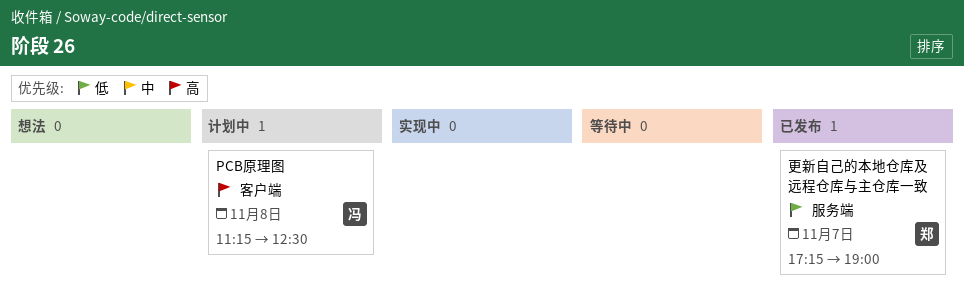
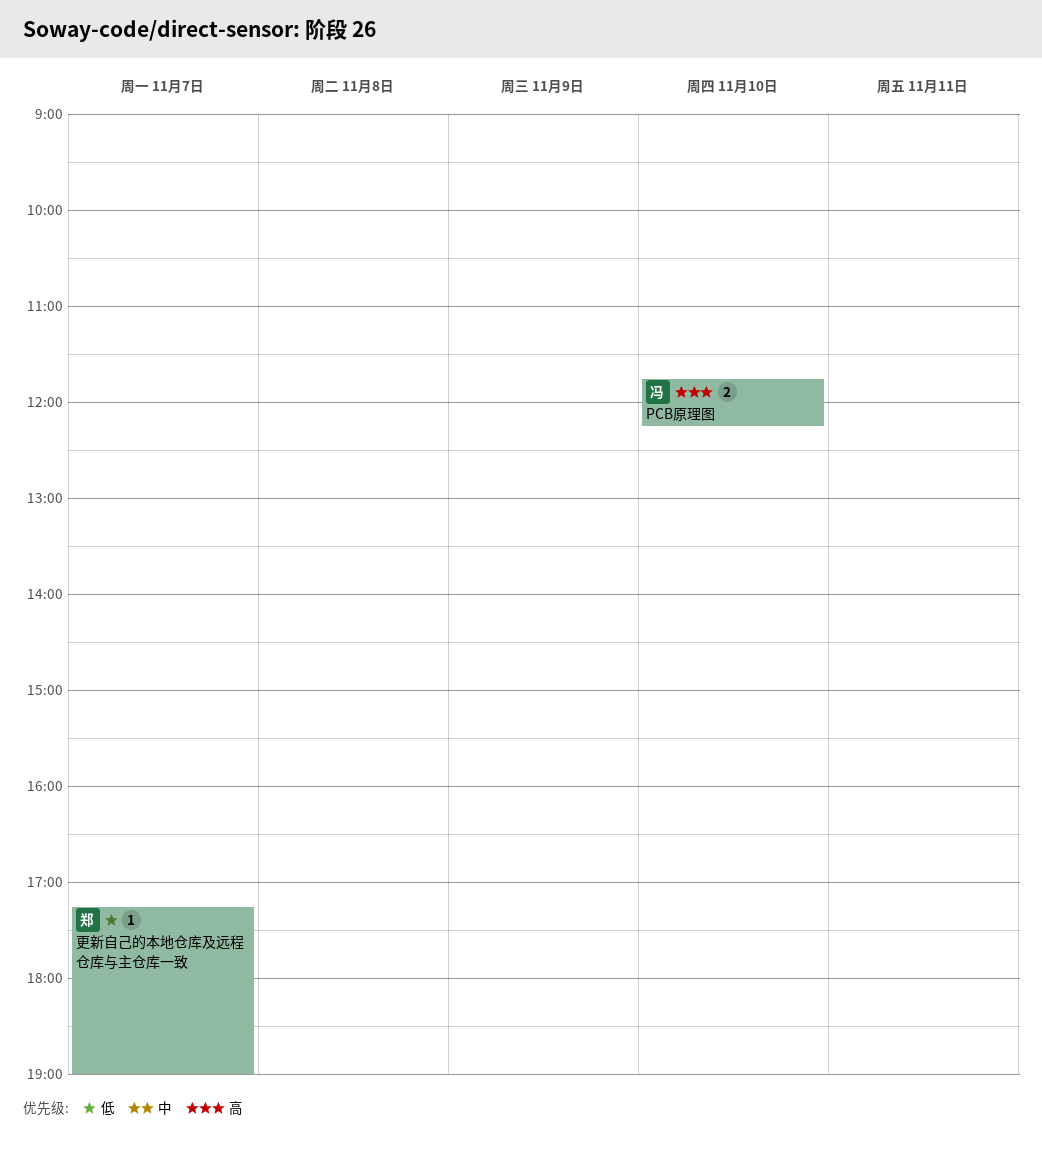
PCB原理图, day: Nov 8 -> Nov 10
PCB原理图, begins: 11:15 -> 11:45
PCB原理图, ends: 12:30 -> 12:15

